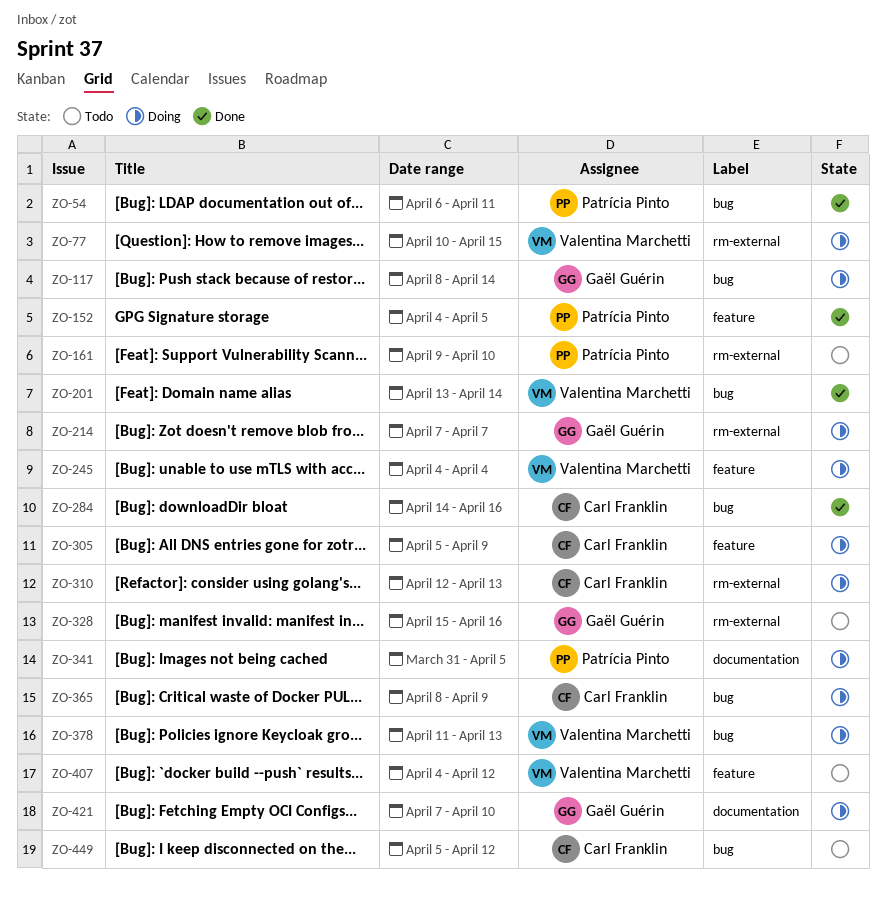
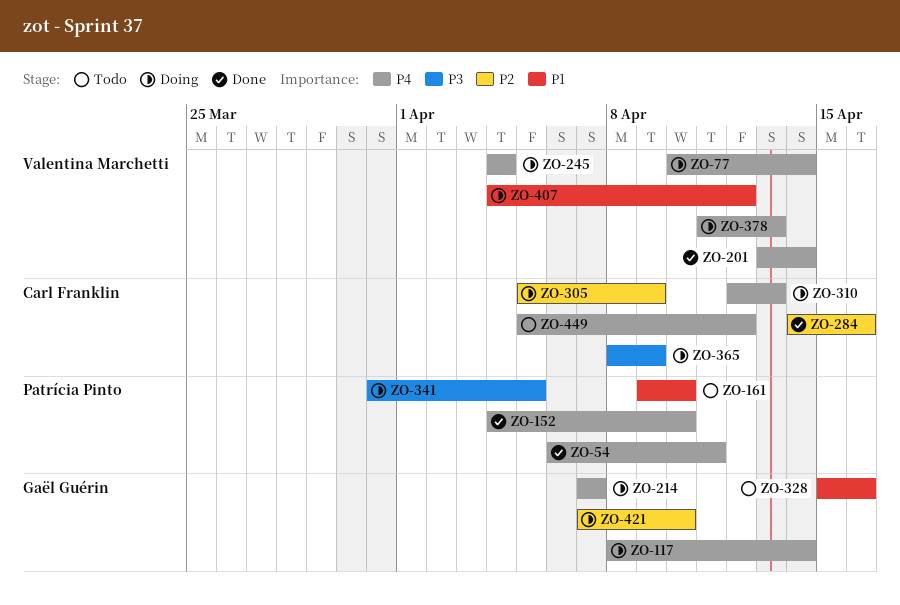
ZO-77, due: Apr 15 -> Apr 14
ZO-152, due: Apr 5 -> Apr 10
ZO-407, status: Todo -> Doing

